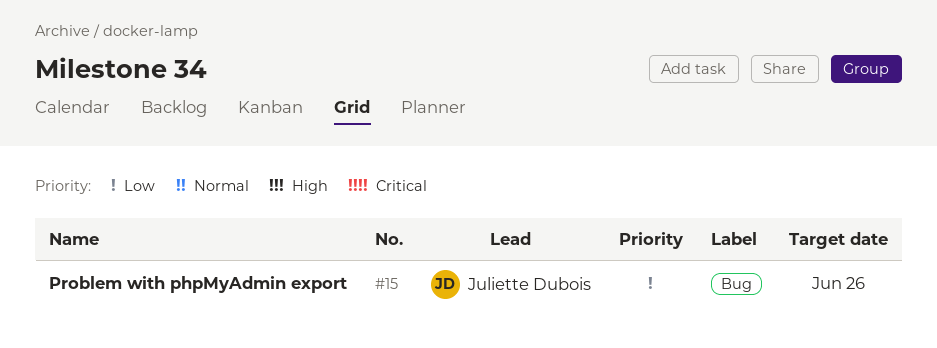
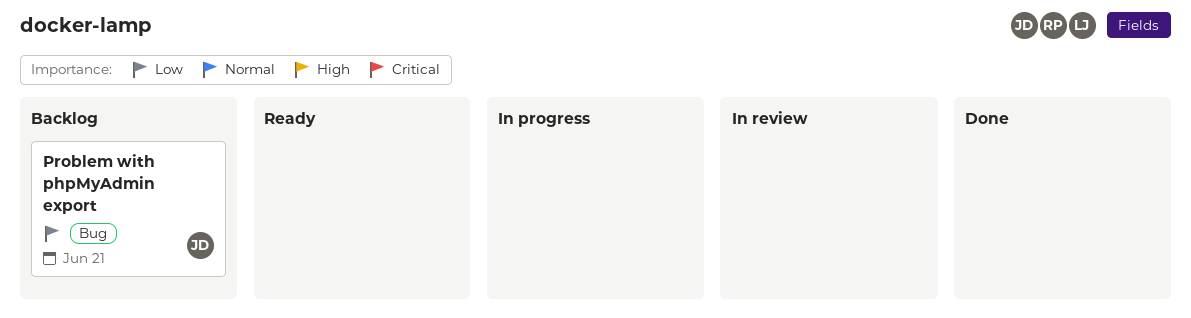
Problem with phpMyAdmin export, due: Jun 26 -> Jun 21

